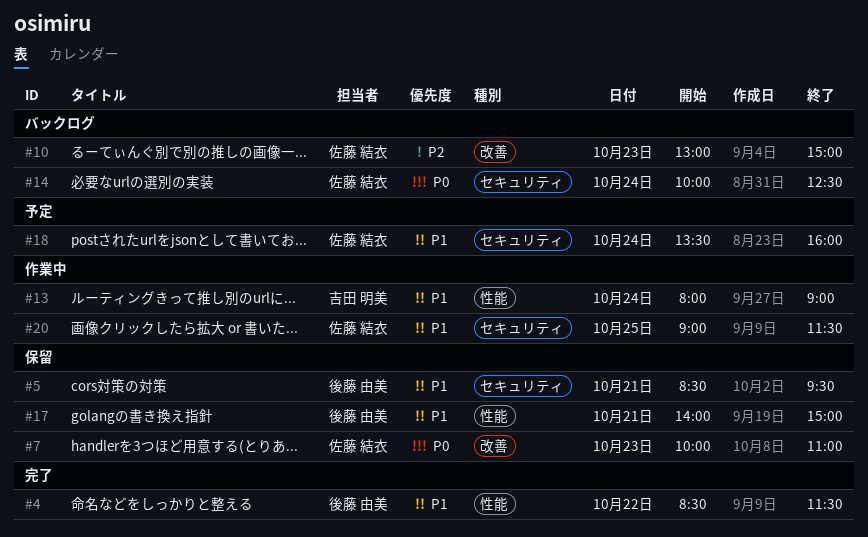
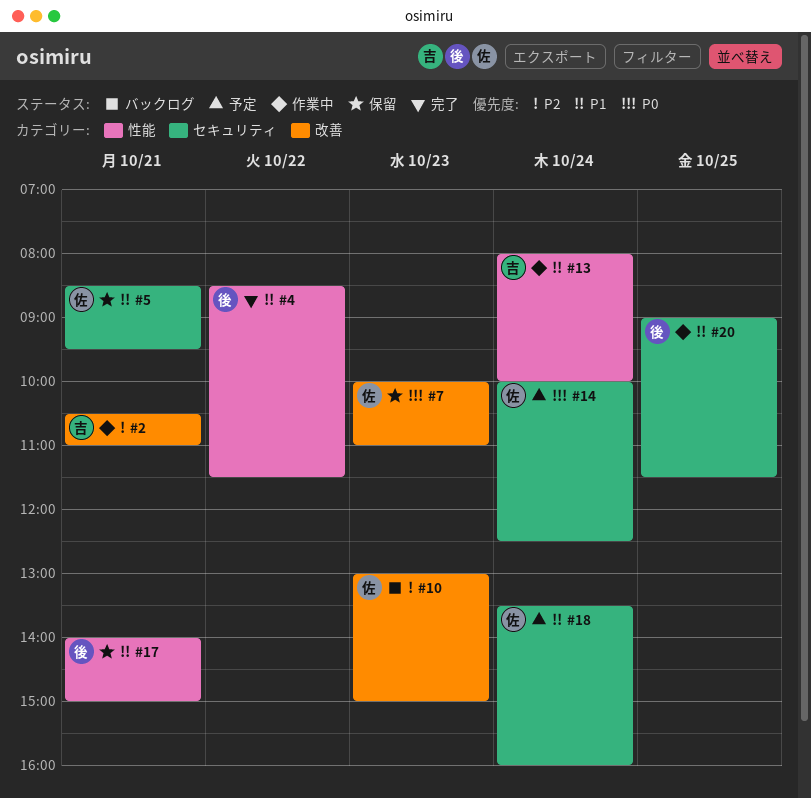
#2: none -> present
#5, owner: 後藤 由美 -> 佐藤 結衣
#13, ends: 09:00 -> 10:00
#14, status: バックログ -> 予定
#20, owner: 佐藤 結衣 -> 後藤 由美

